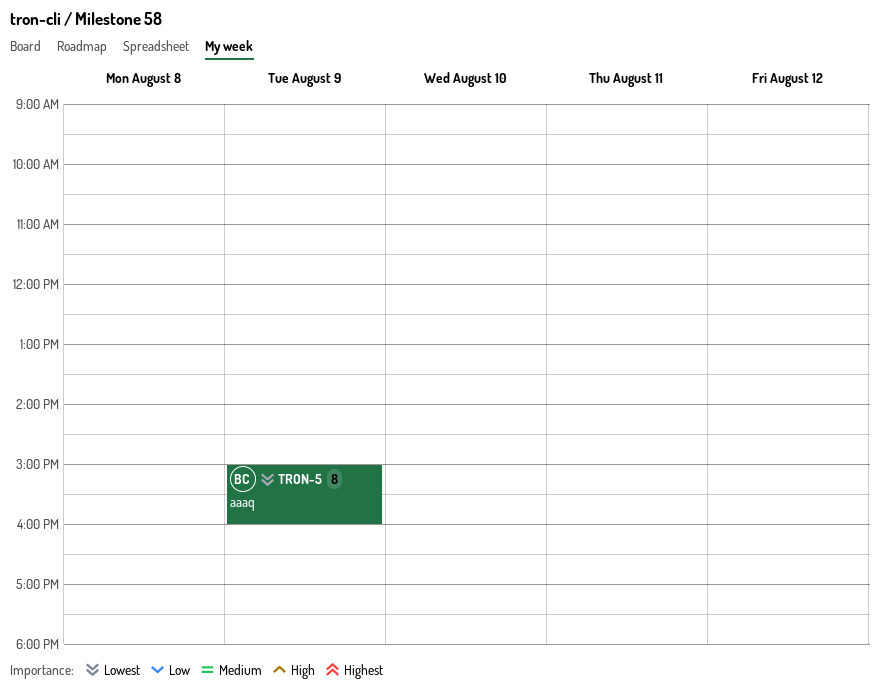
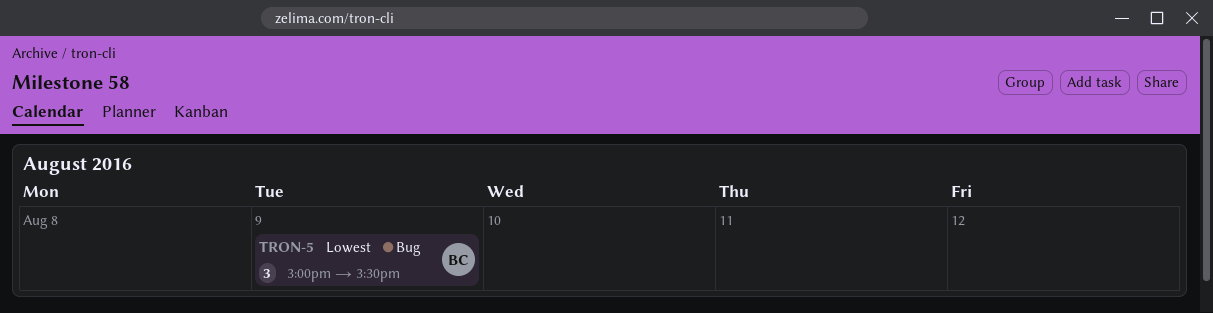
TRON-5, estimate: 8 -> 3
TRON-5, ends: 16:00 -> 15:30

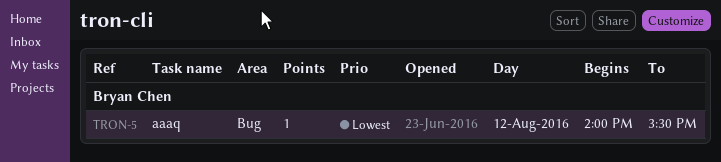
TRON-5, estimate: 3 -> 1
TRON-5, day: Aug 9 -> Aug 12
TRON-5, begins: 15:00 -> 14:00

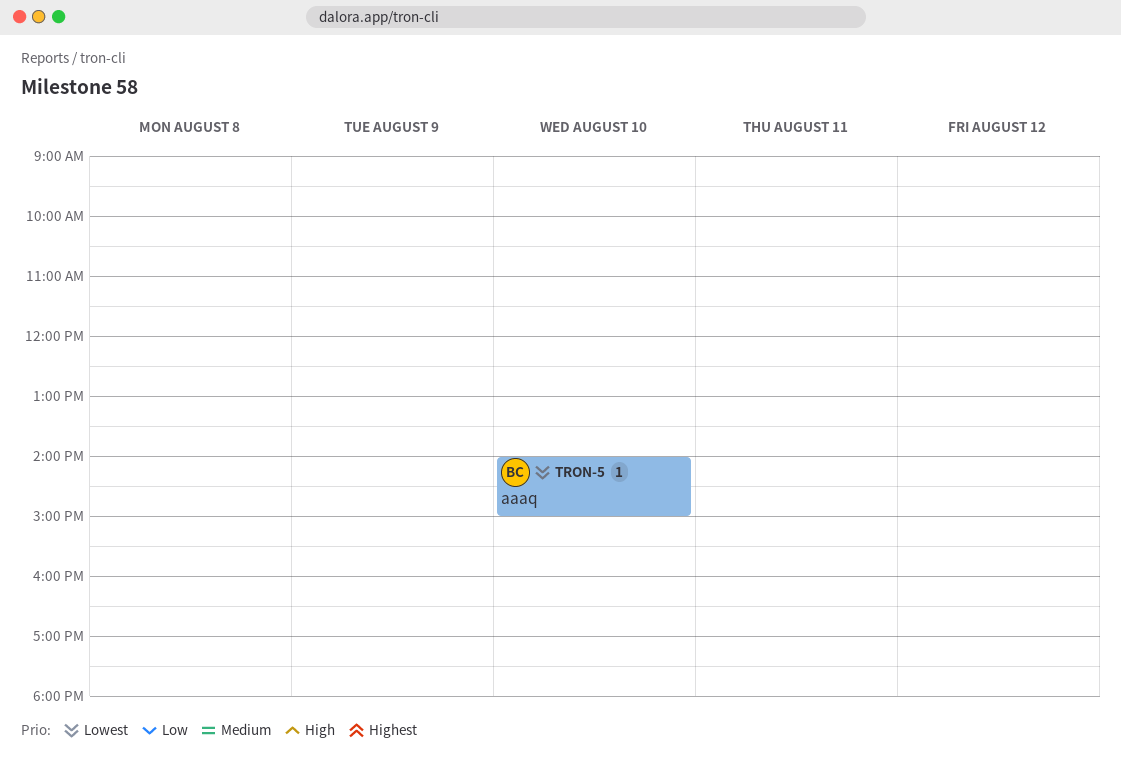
TRON-5, day: Aug 12 -> Aug 10
TRON-5, ends: 15:30 -> 15:00

